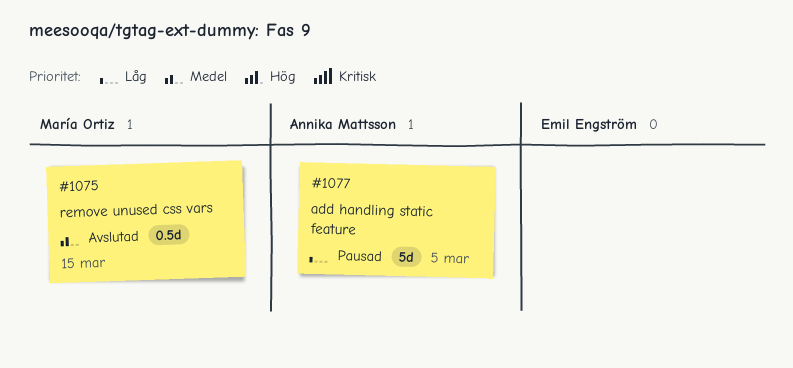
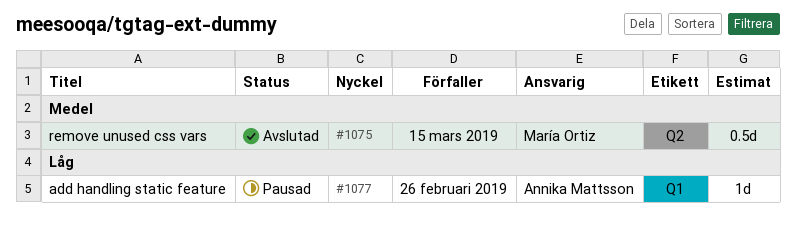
#1077, estimate: 5d -> 1d
#1077, due: Mar 5 -> Feb 26

